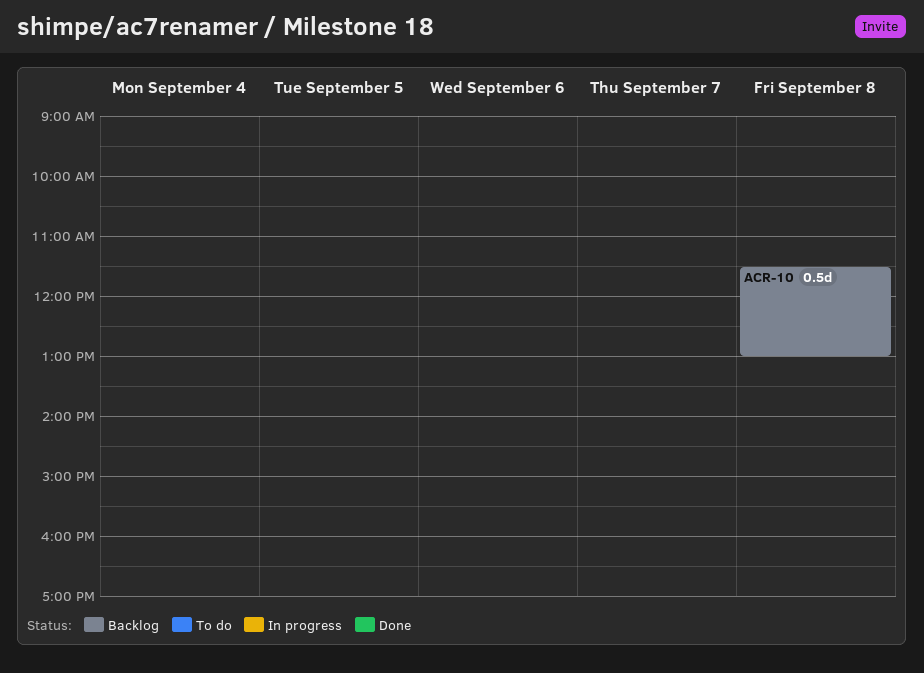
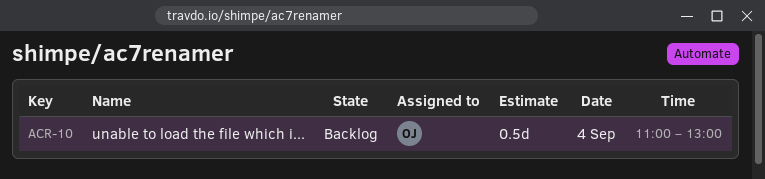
ACR-10, day: Sep 8 -> Sep 4
ACR-10, begins: 11:30 -> 11:00

